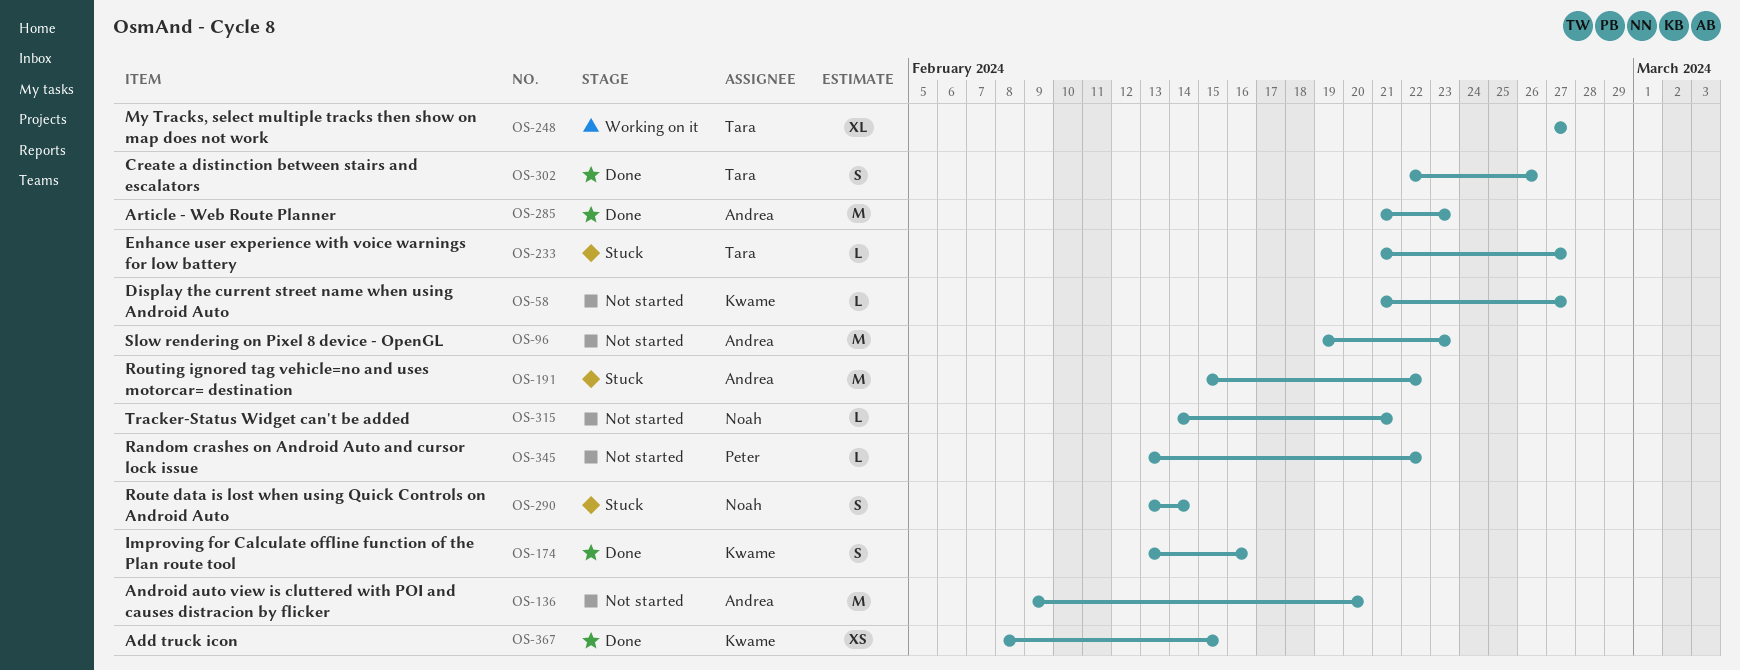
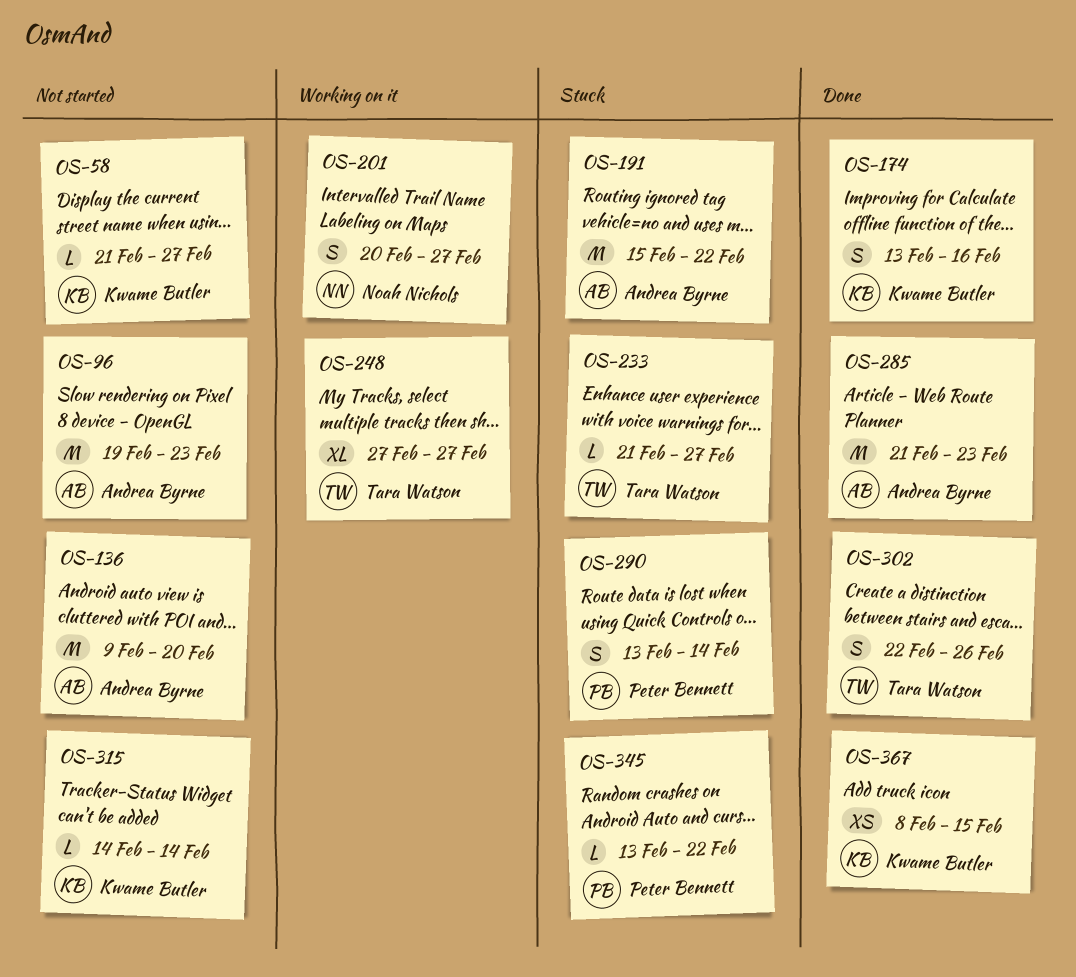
OS-201: none -> present
OS-290, owner: Noah Nichols -> Peter Bennett
OS-315, owner: Noah Nichols -> Kwame Butler
OS-315, due: Feb 21 -> Feb 14
OS-345, status: Not started -> Stuck

